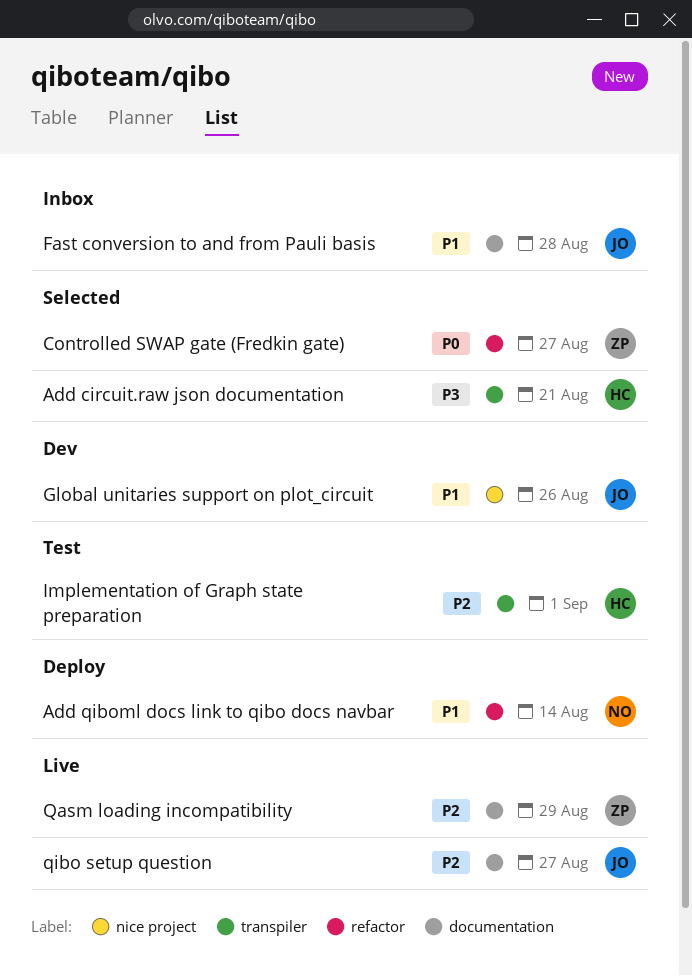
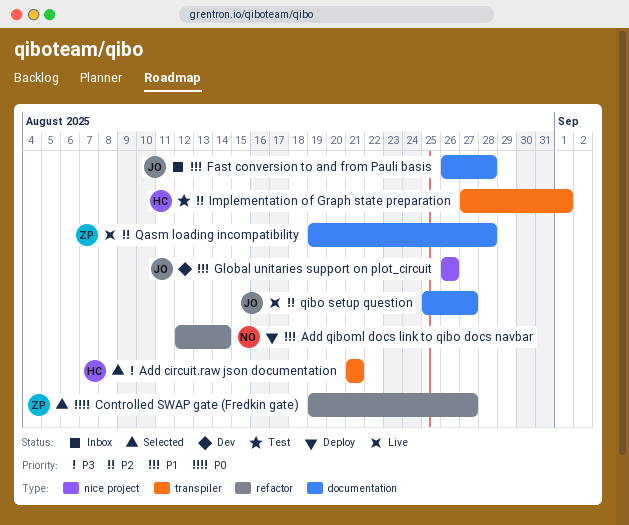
Qasm loading incompatibility, due: Aug 29 -> Aug 28

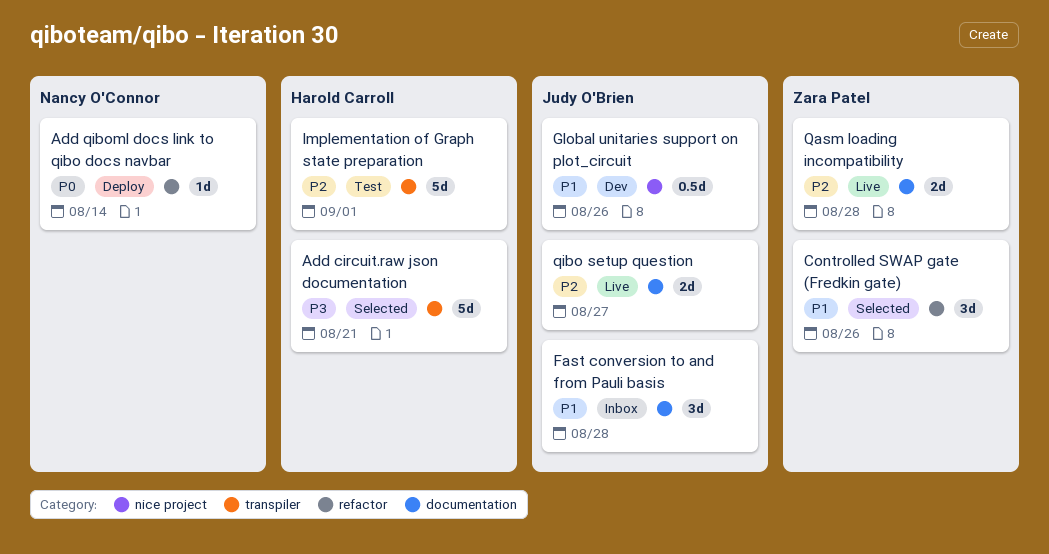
Add qiboml docs link to qibo docs navbar, priority: P1 -> P0
Controlled SWAP gate (Fredkin gate), priority: P0 -> P1
Controlled SWAP gate (Fredkin gate), due: Aug 27 -> Aug 26

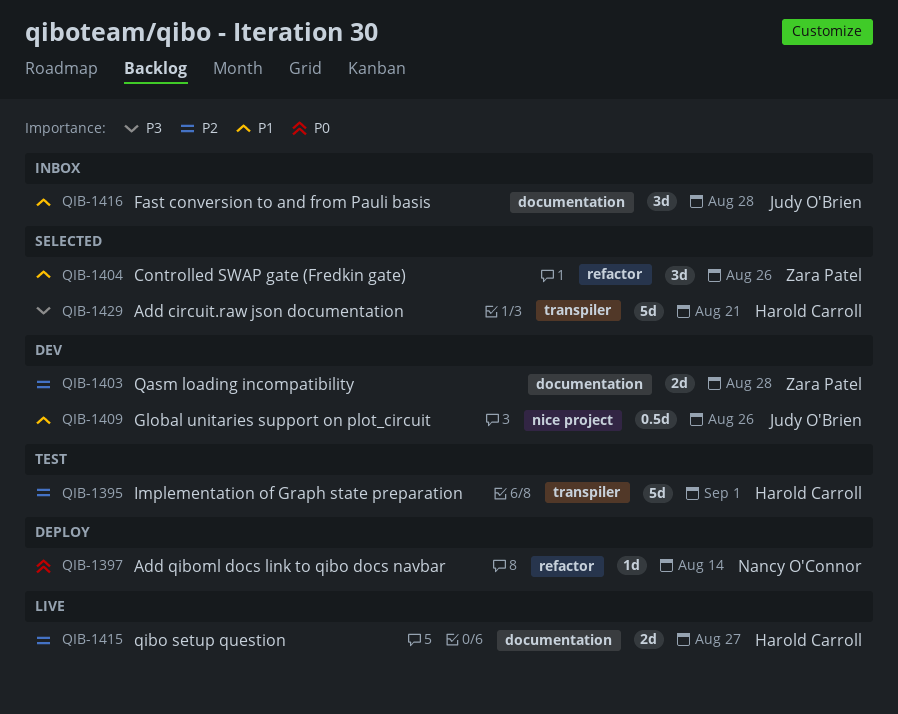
Qasm loading incompatibility, status: Live -> Dev
qibo setup question, owner: Judy O'Brien -> Harold Carroll

